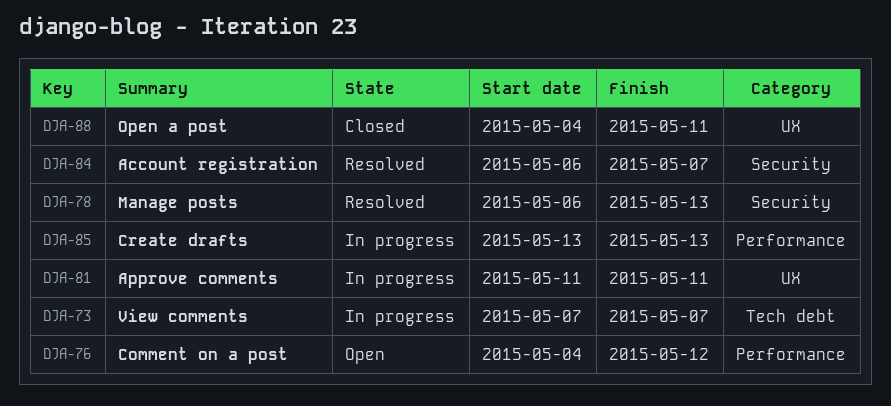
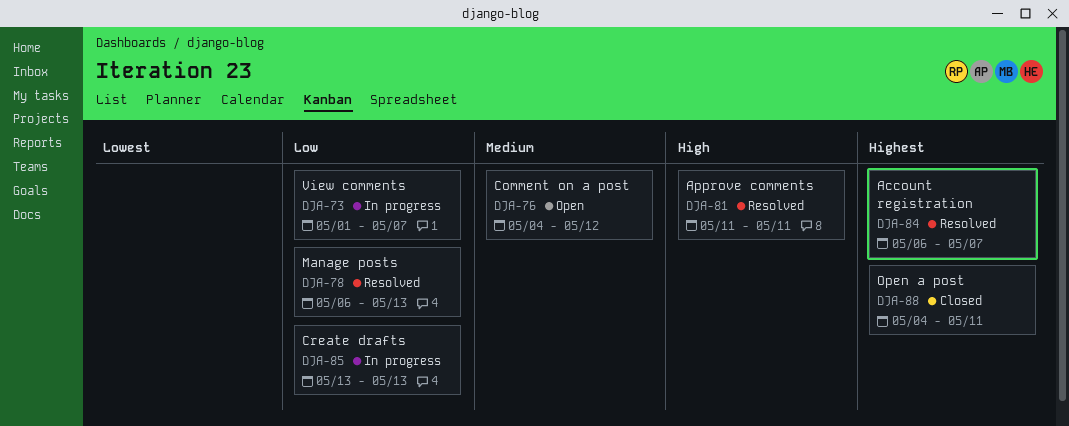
DJA-73, start: May 7 -> May 1
DJA-81, status: In progress -> Resolved

